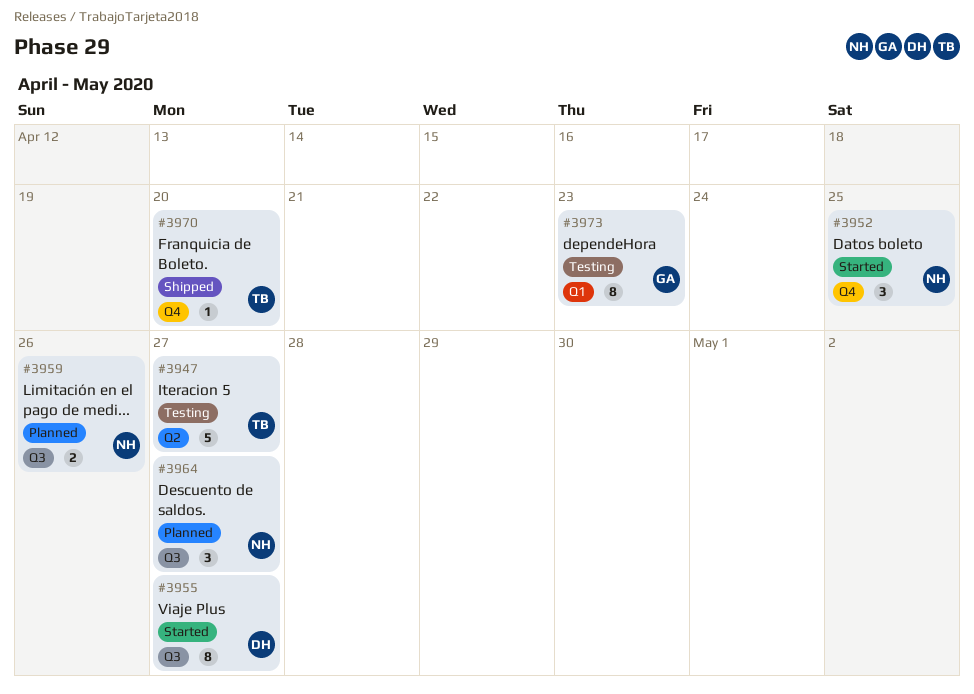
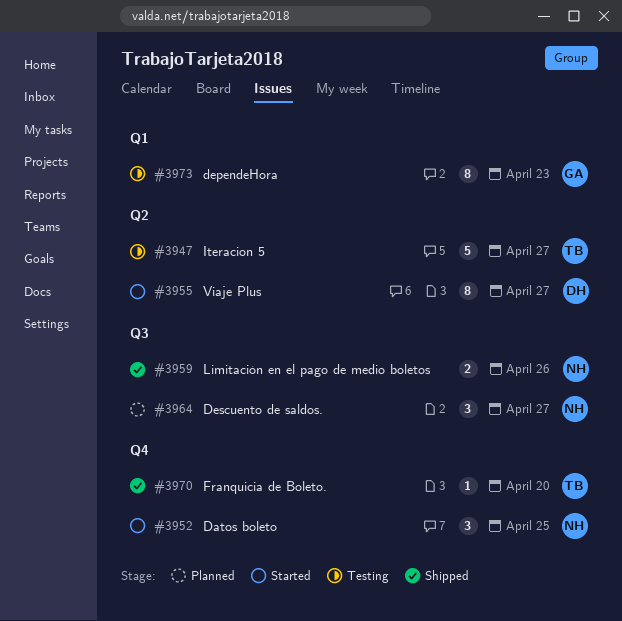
#3955, label: Q3 -> Q2
#3959, status: Planned -> Shipped

